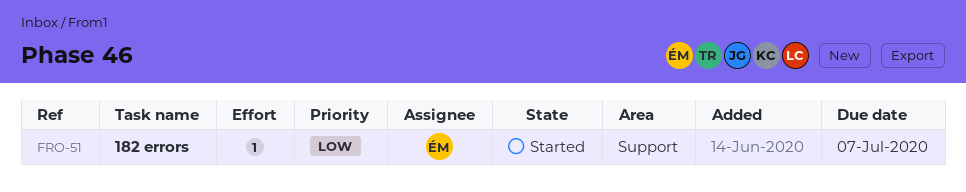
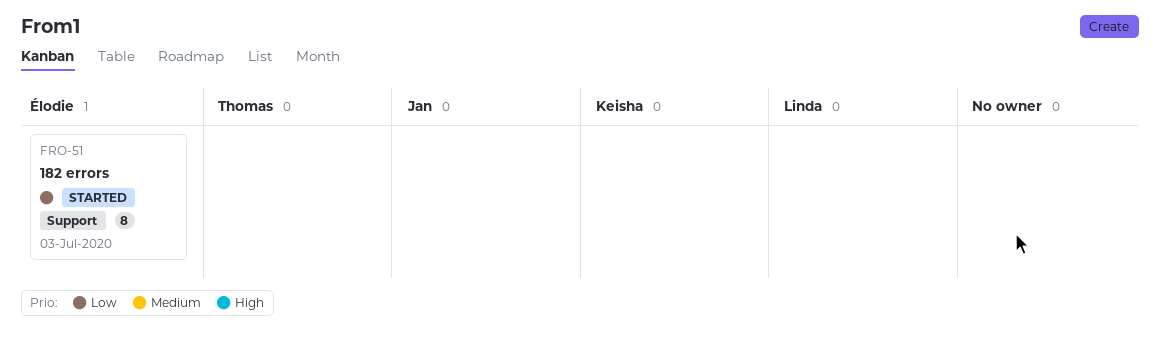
FRO-51, estimate: 1 -> 8
FRO-51, due: Jul 7 -> Jul 3

